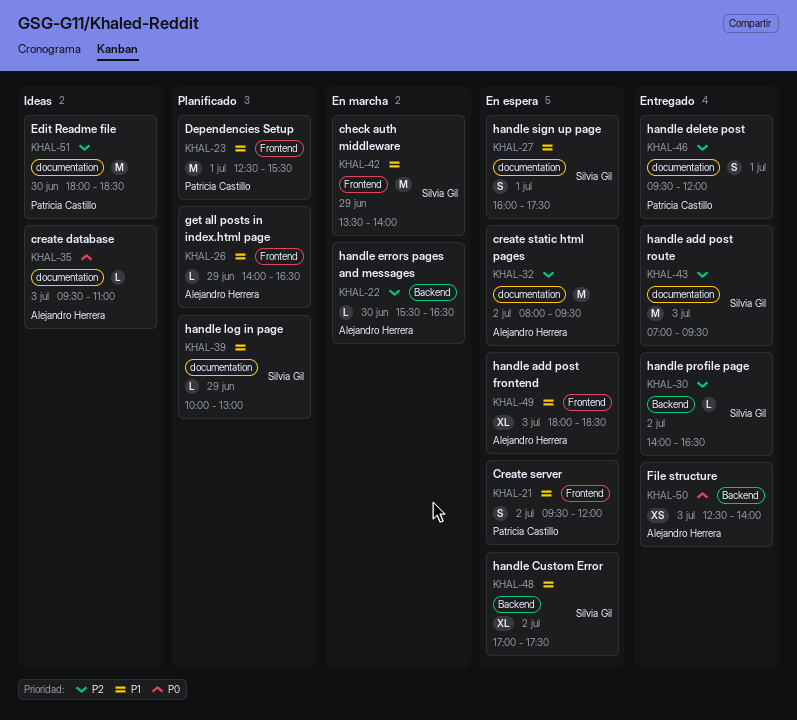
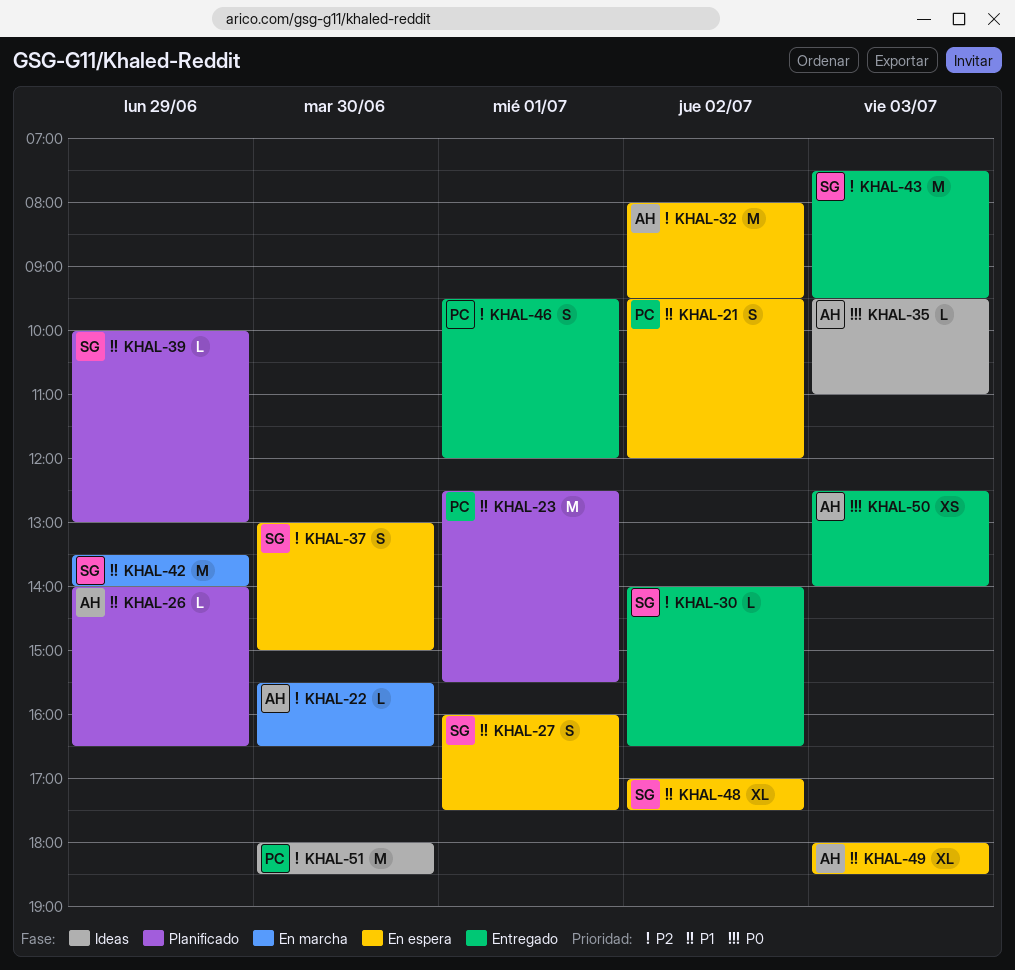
KHAL-37: none -> present
KHAL-43, begins: 07:00 -> 07:30

